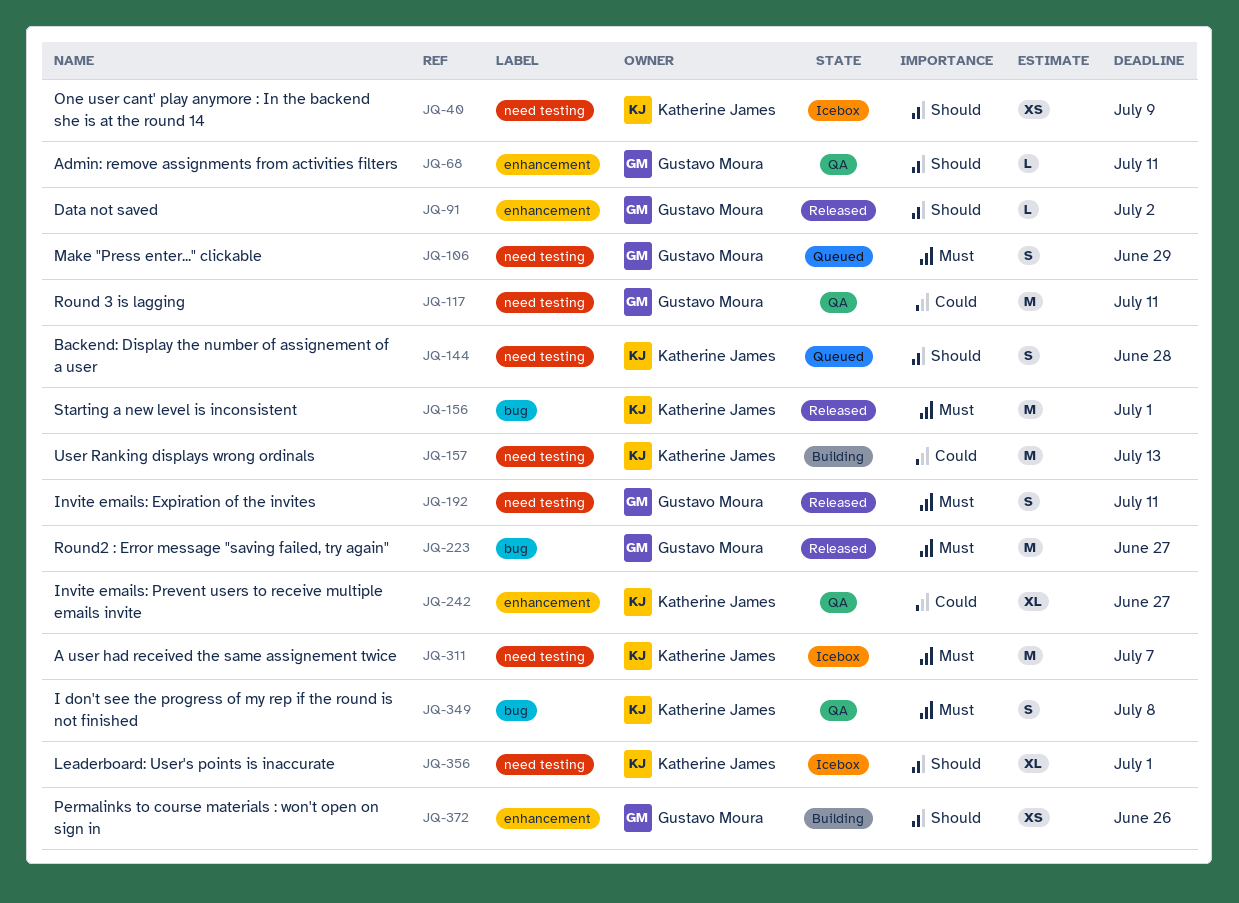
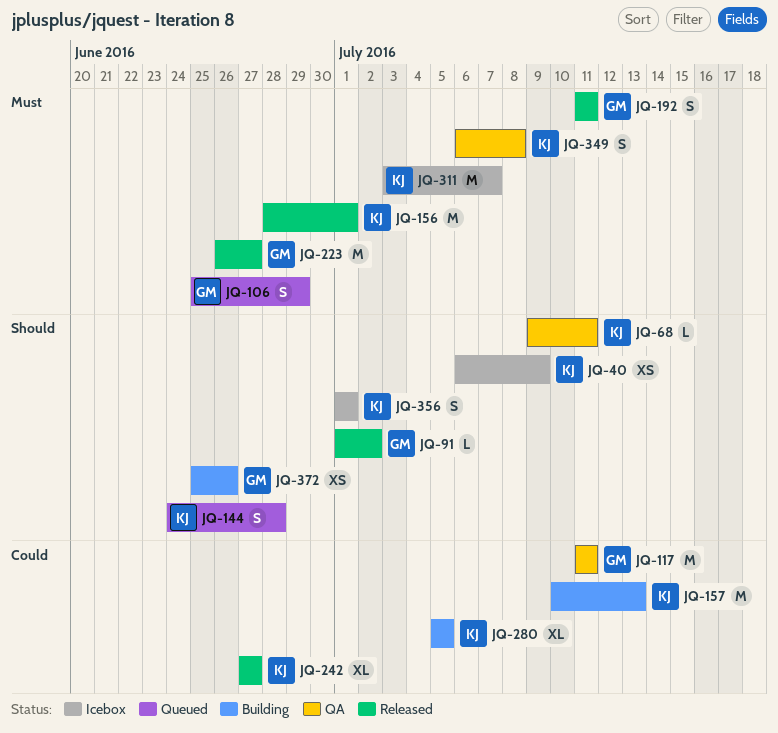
JQ-68, owner: Gustavo Moura -> Katherine James
JQ-242, status: QA -> Released
JQ-280: none -> present
JQ-356, estimate: XL -> S

